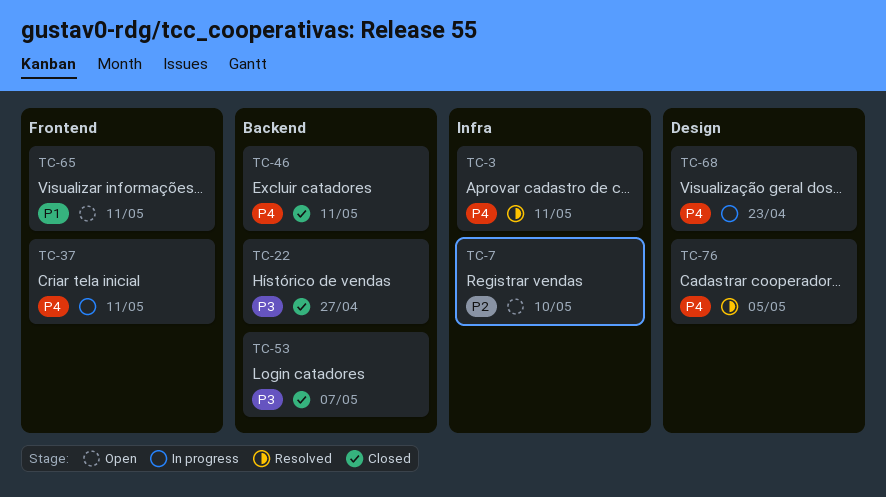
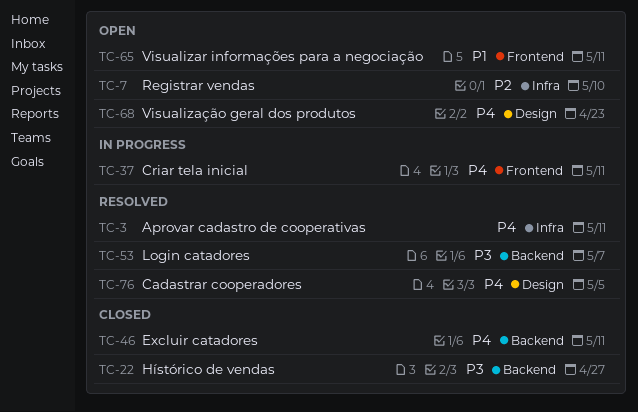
TC-53, status: Closed -> Resolved
TC-68, status: In progress -> Open

